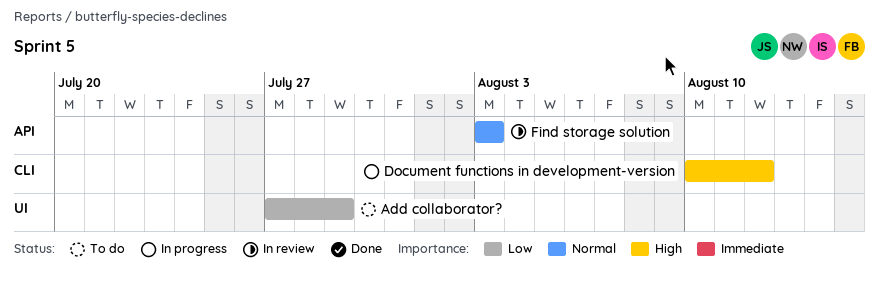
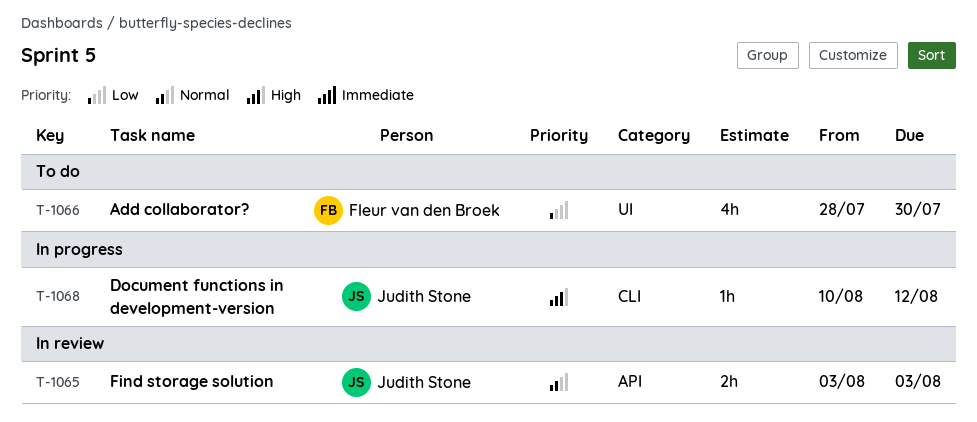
Add collaborator?, start: Jul 27 -> Jul 28
Add collaborator?, due: Jul 29 -> Jul 30

